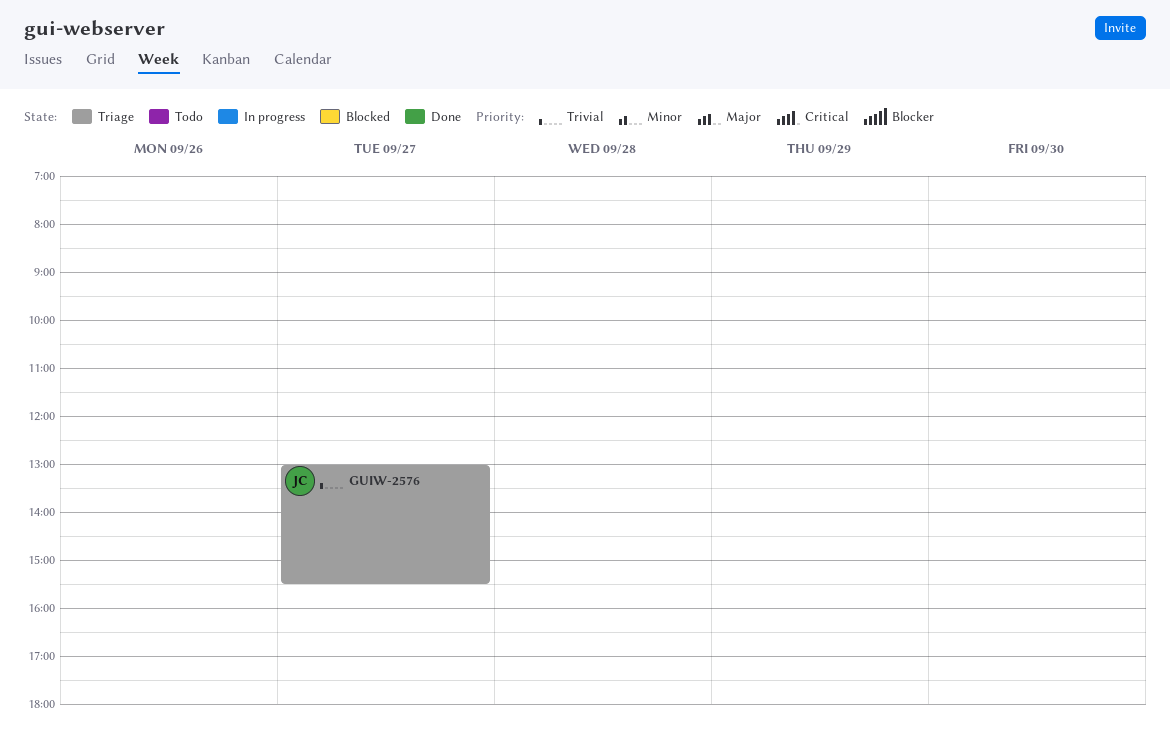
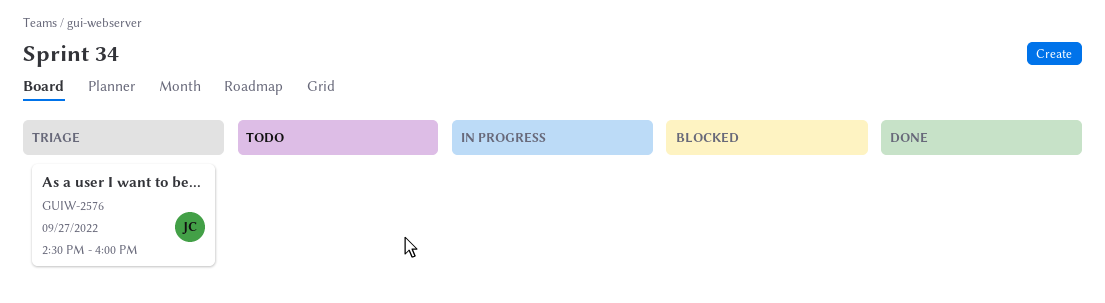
GUIW-2576, begins: 13:00 -> 14:30
GUIW-2576, ends: 15:30 -> 16:00

